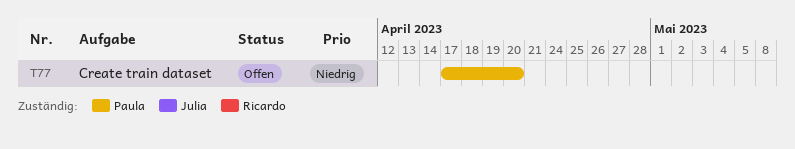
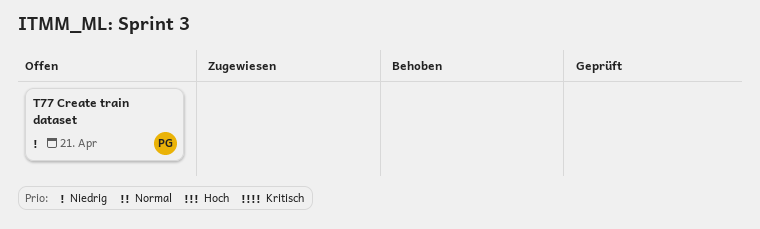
T77, due: Apr 20 -> Apr 21

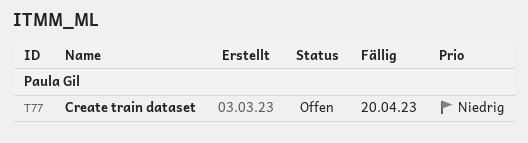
T77, due: Apr 21 -> Apr 20

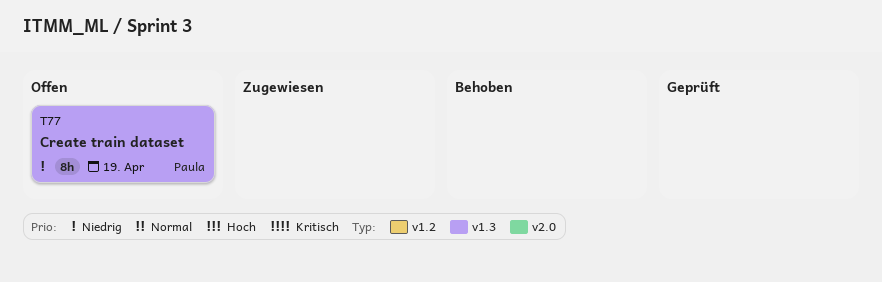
T77, due: Apr 20 -> Apr 19

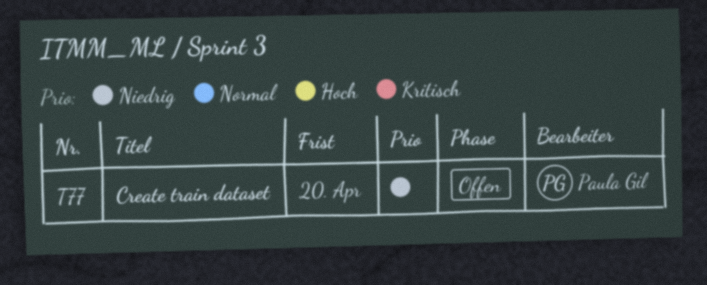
T77, due: Apr 19 -> Apr 20

